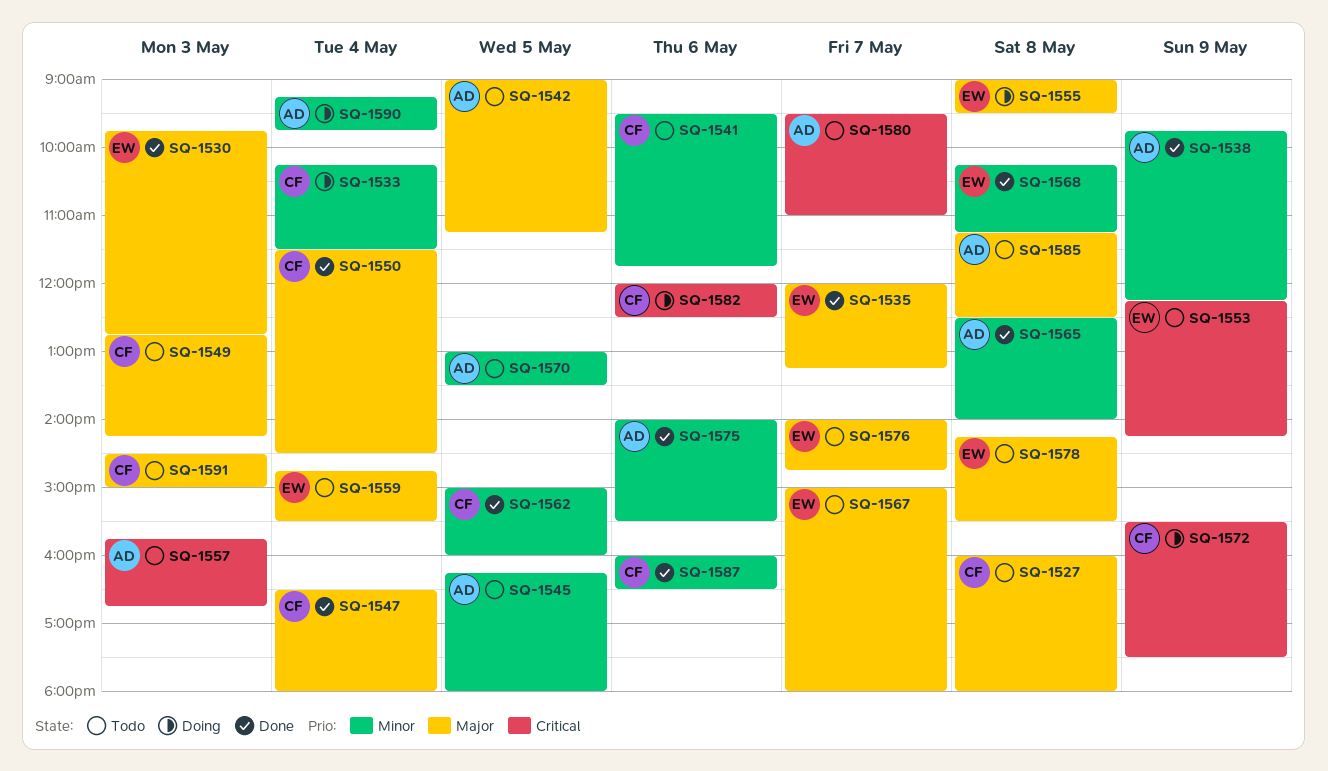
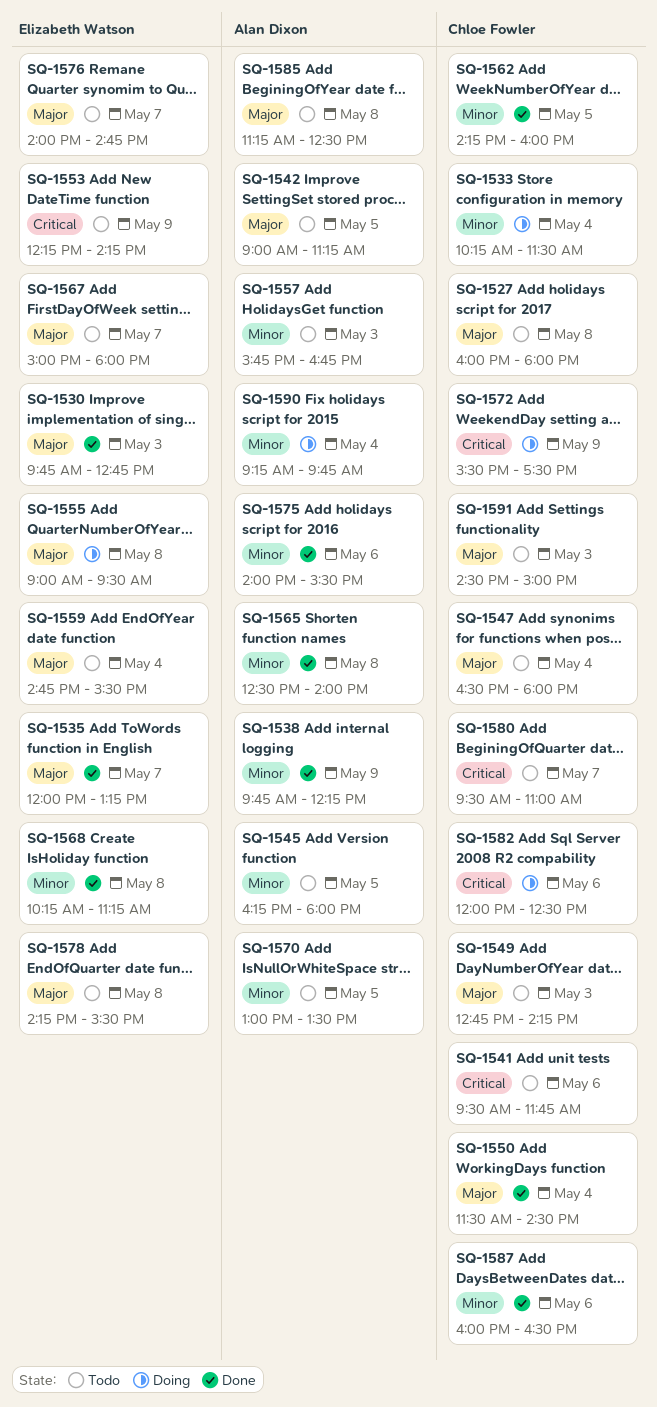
SQ-1541, priority: Minor -> Critical
SQ-1547, status: Done -> Todo
SQ-1557, priority: Critical -> Minor
SQ-1562, begins: 15:00 -> 14:15
SQ-1580, owner: Alan Dixon -> Chloe Fowler

